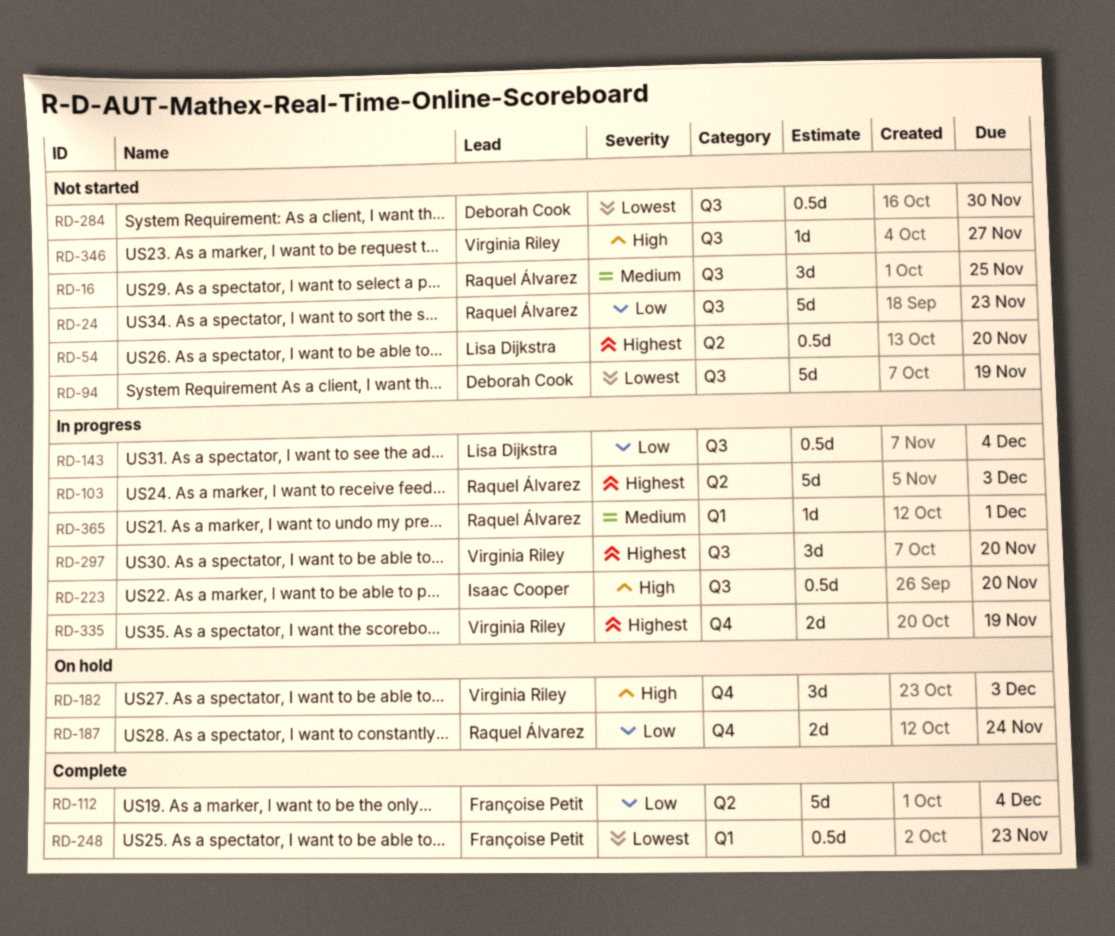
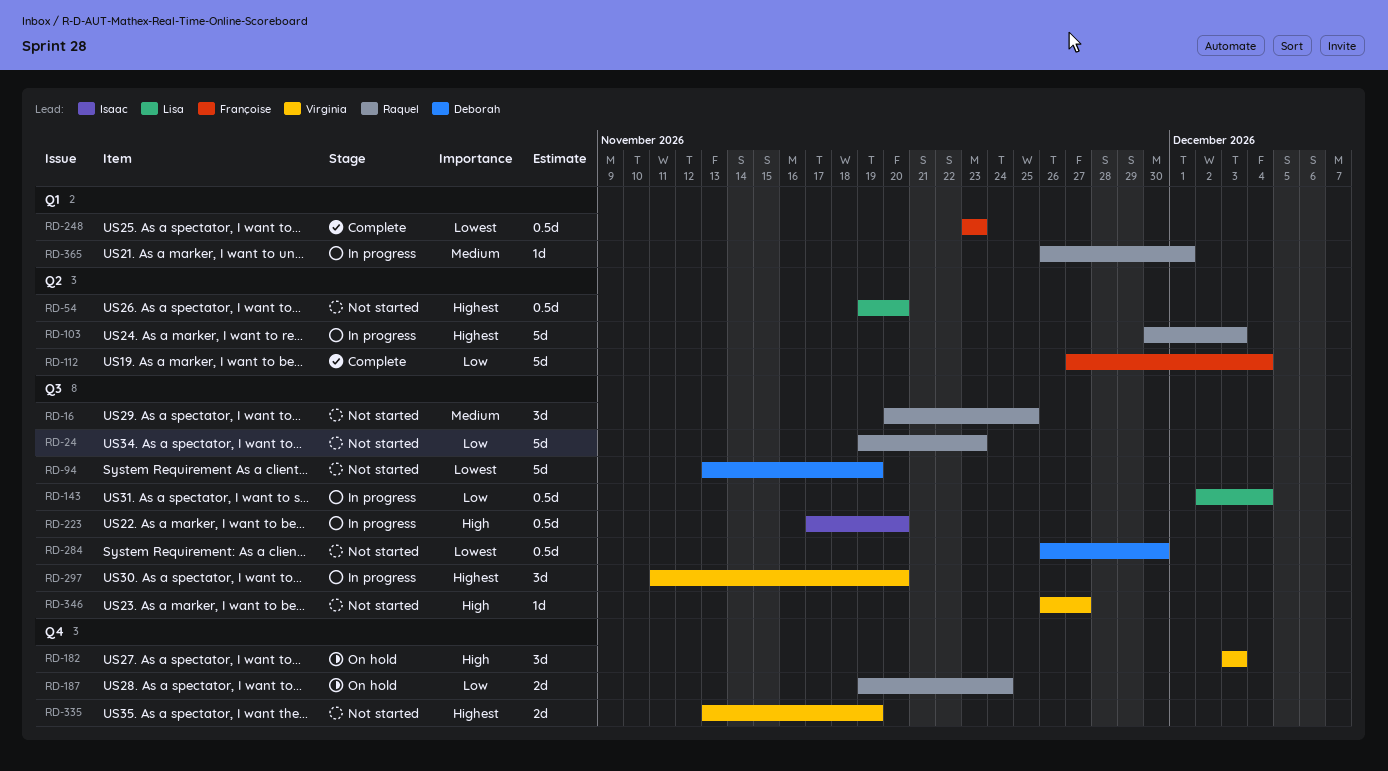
RD-335, status: In progress -> Not started

